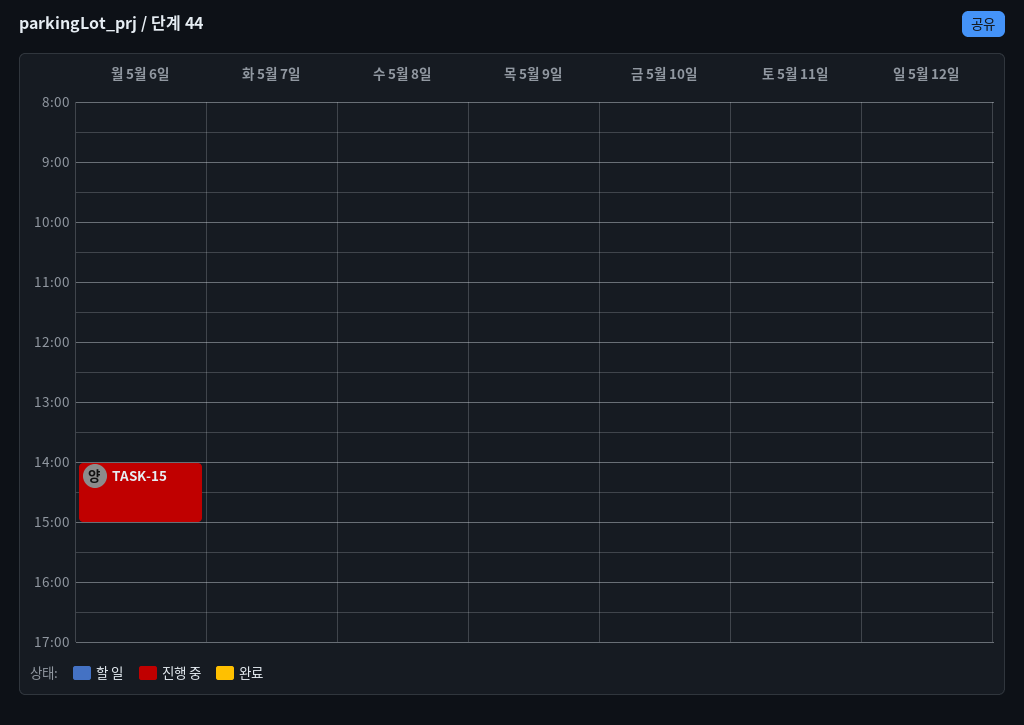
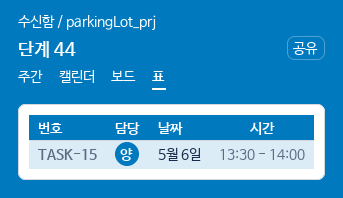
TASK-15, begins: 14:00 -> 13:30
TASK-15, ends: 15:00 -> 14:00

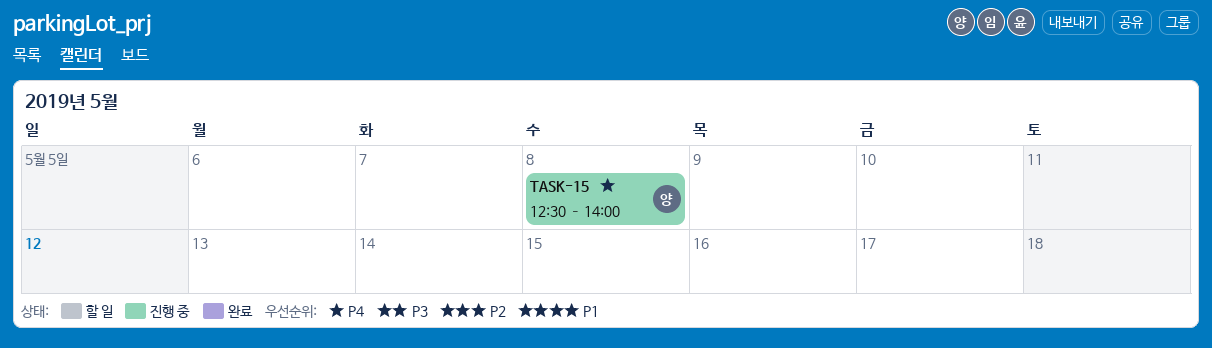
TASK-15, day: May 6 -> May 8
TASK-15, begins: 13:30 -> 12:30

